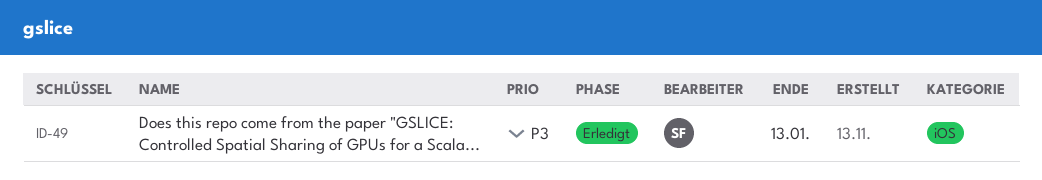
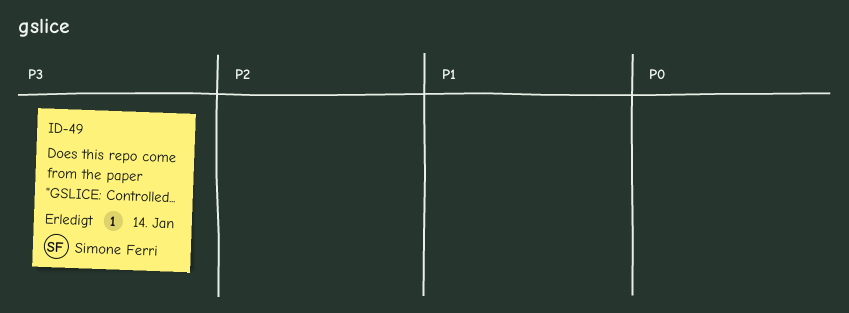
ID-49, due: Jan 13 -> Jan 14

